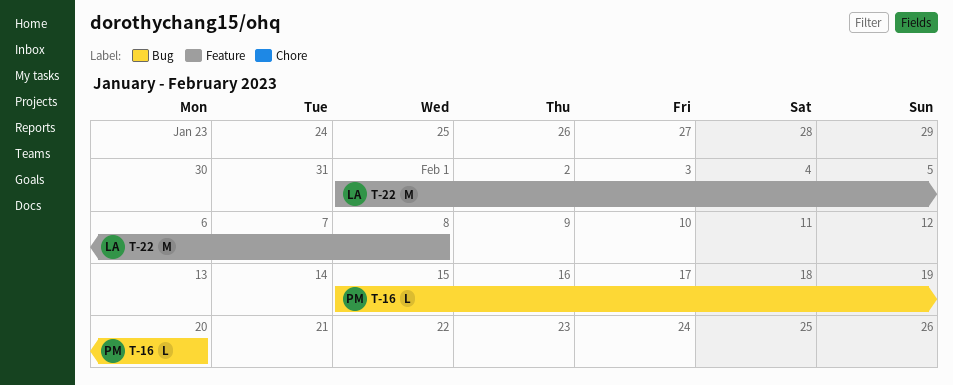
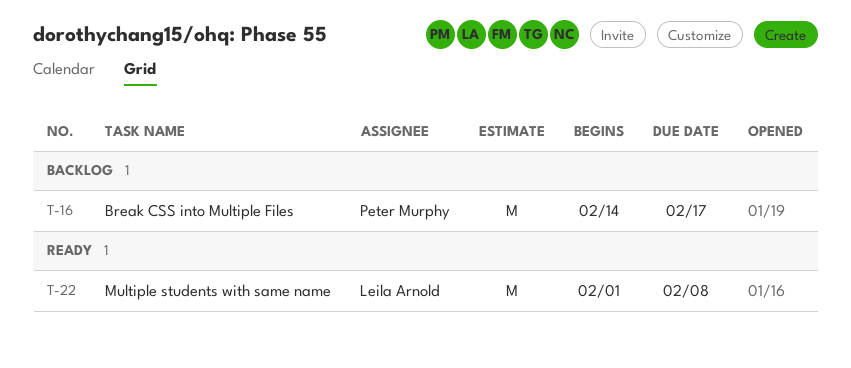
T-16, estimate: L -> M
T-16, start: Feb 15 -> Feb 14
T-16, due: Feb 20 -> Feb 17

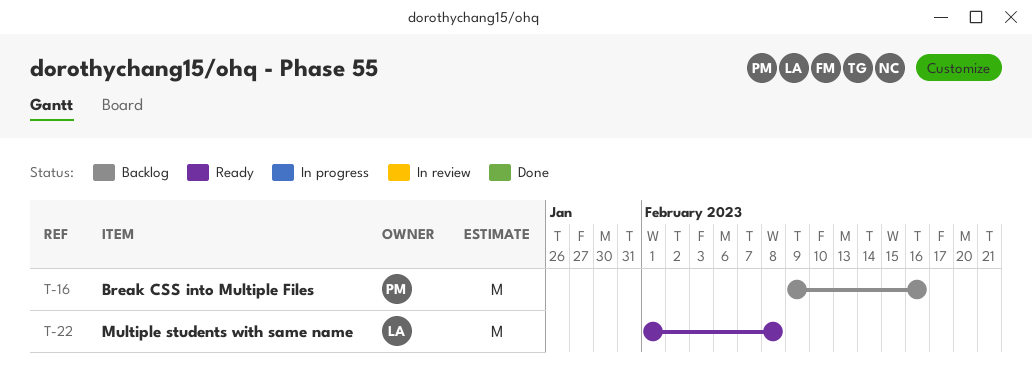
T-16, start: Feb 14 -> Feb 9
T-16, due: Feb 17 -> Feb 16

